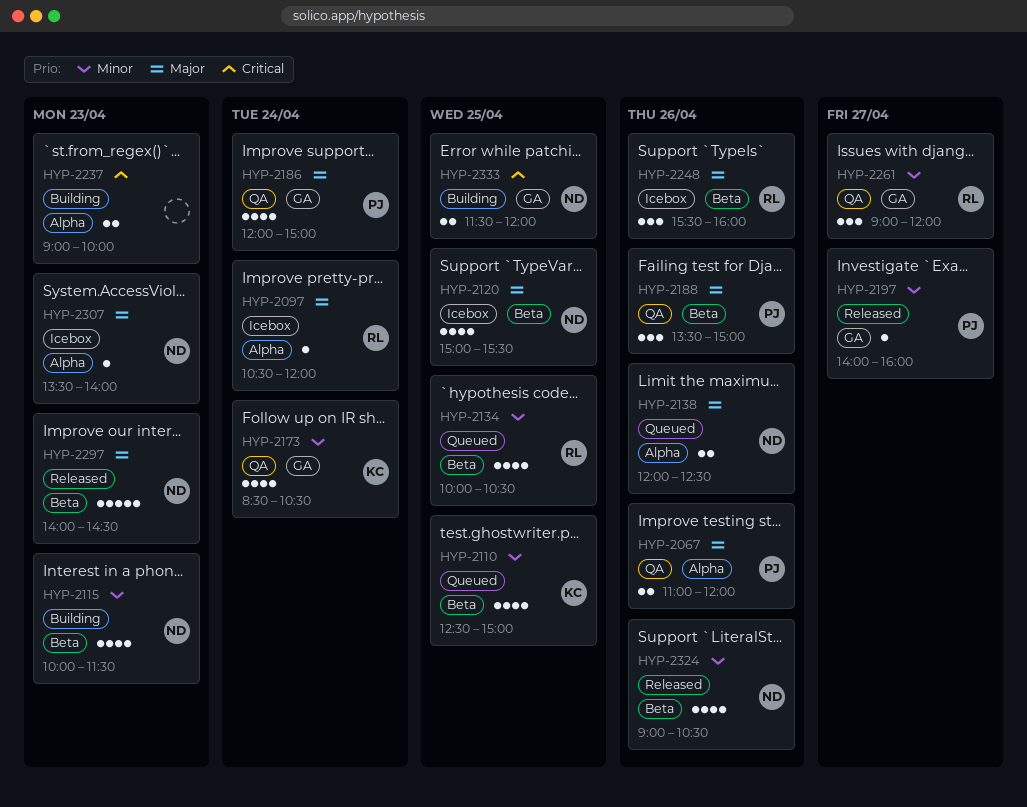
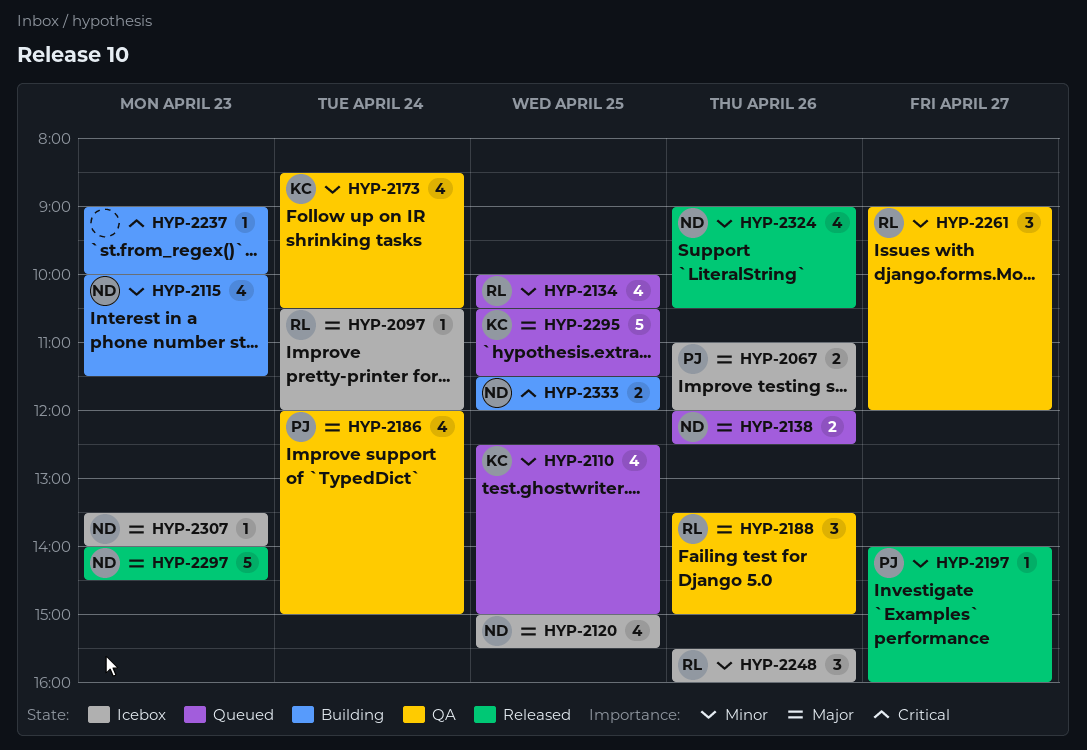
HYP-2067, status: QA -> Icebox
HYP-2188, owner: PJ -> RL
HYP-2237, estimate: 2 -> 1
HYP-2248, priority: Major -> Minor
HYP-2295: none -> present

